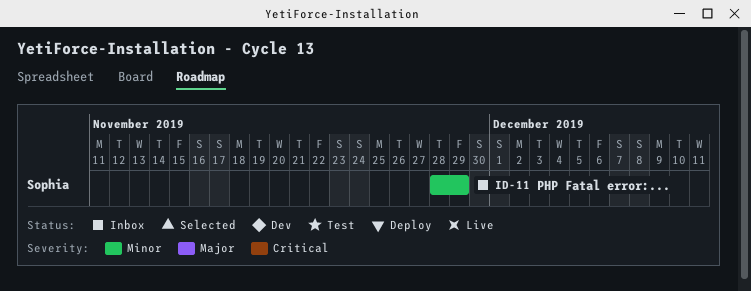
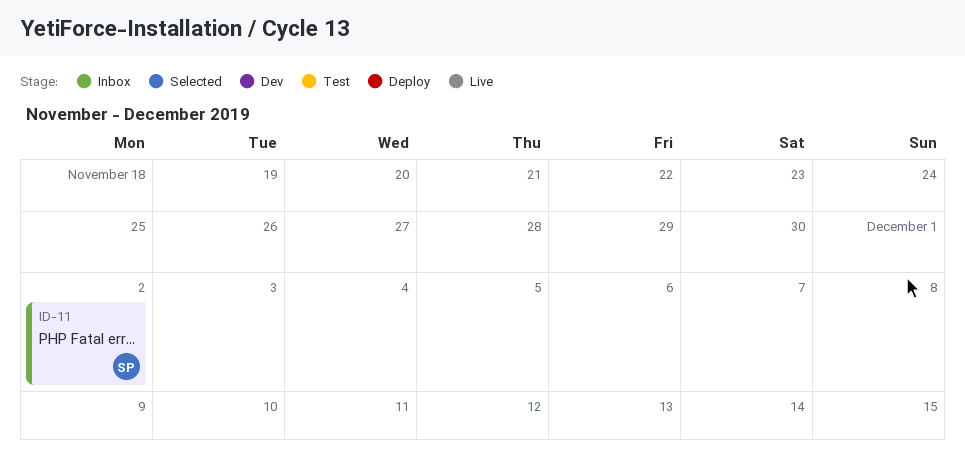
ID-11, due: Nov 29 -> Dec 2

